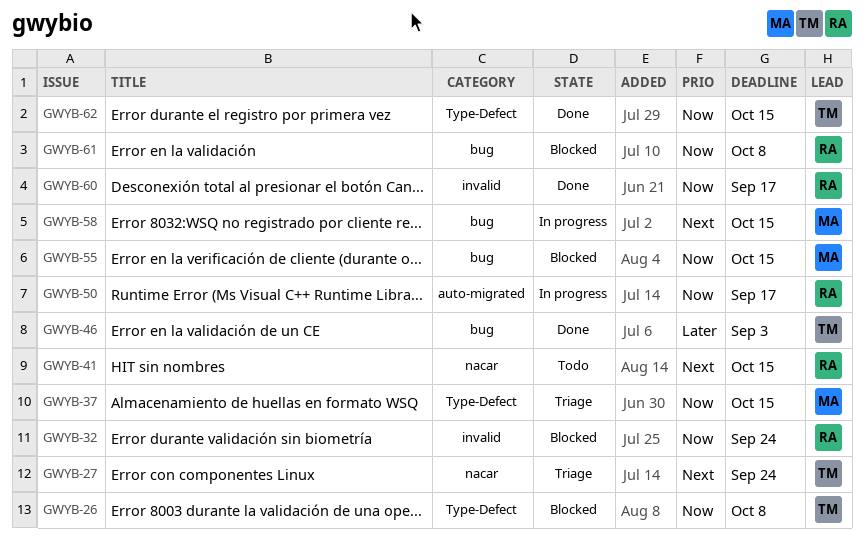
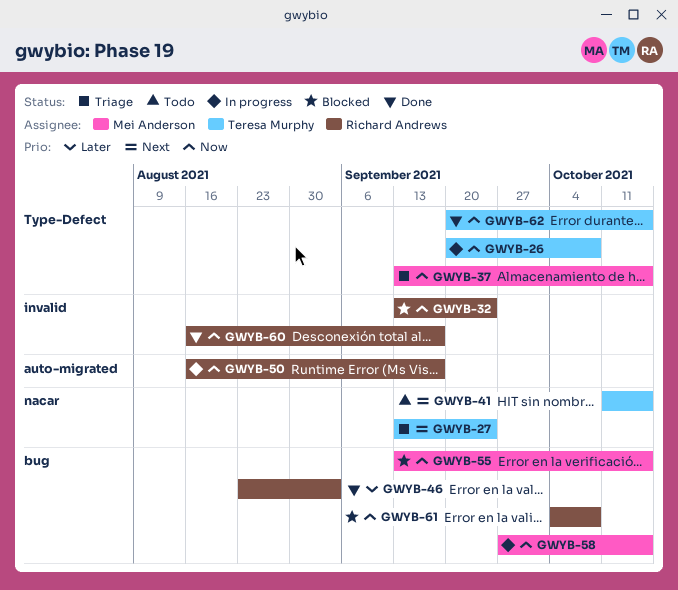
GWYB-26, status: Blocked -> In progress
GWYB-41, owner: Richard Andrews -> Teresa Murphy
GWYB-46, owner: Teresa Murphy -> Richard Andrews
GWYB-58, priority: Next -> Now

